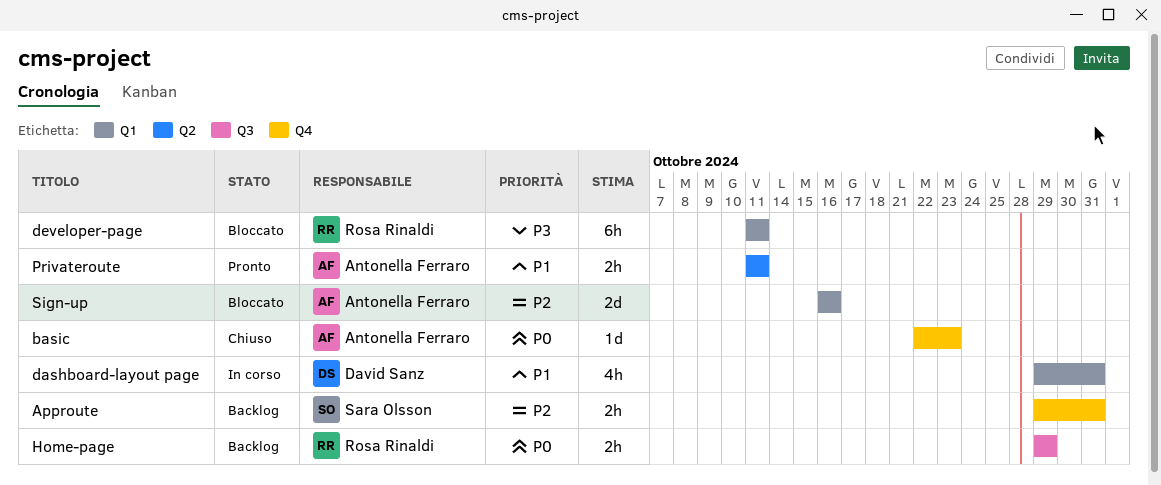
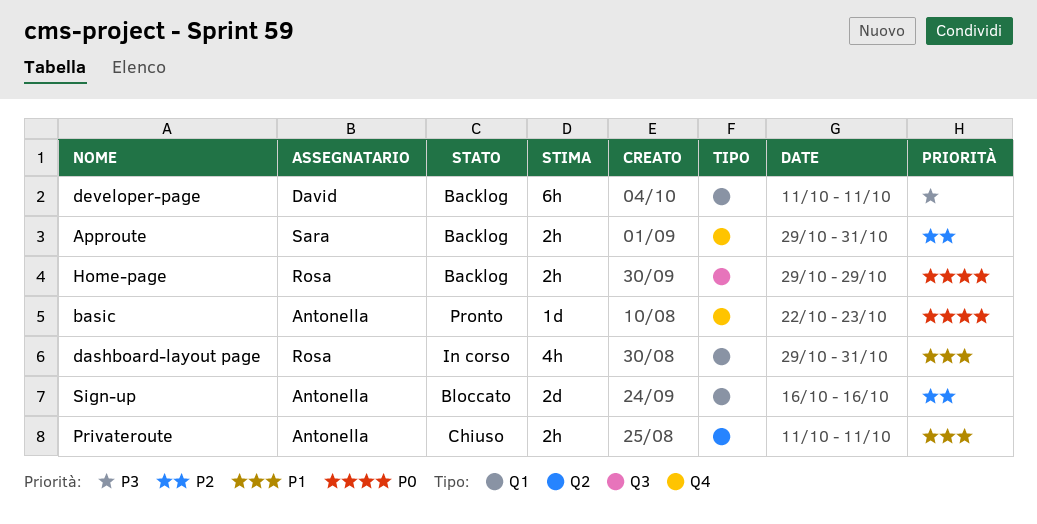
basic, status: Chiuso -> Pronto
dashboard-layout page, owner: David Sanz -> Rosa Rinaldi
developer-page, status: Bloccato -> Backlog
developer-page, owner: Rosa Rinaldi -> David Sanz
Privateroute, status: Pronto -> Chiuso

